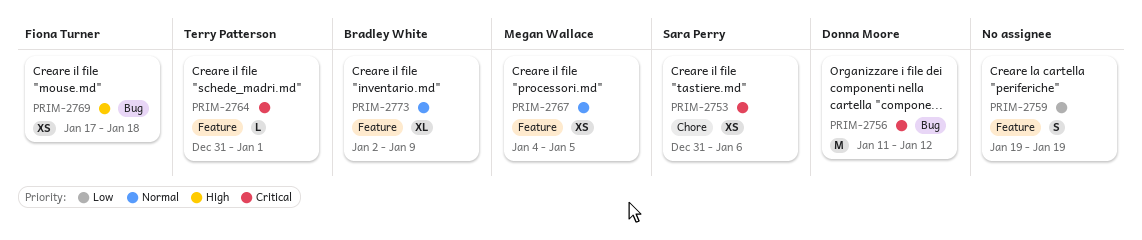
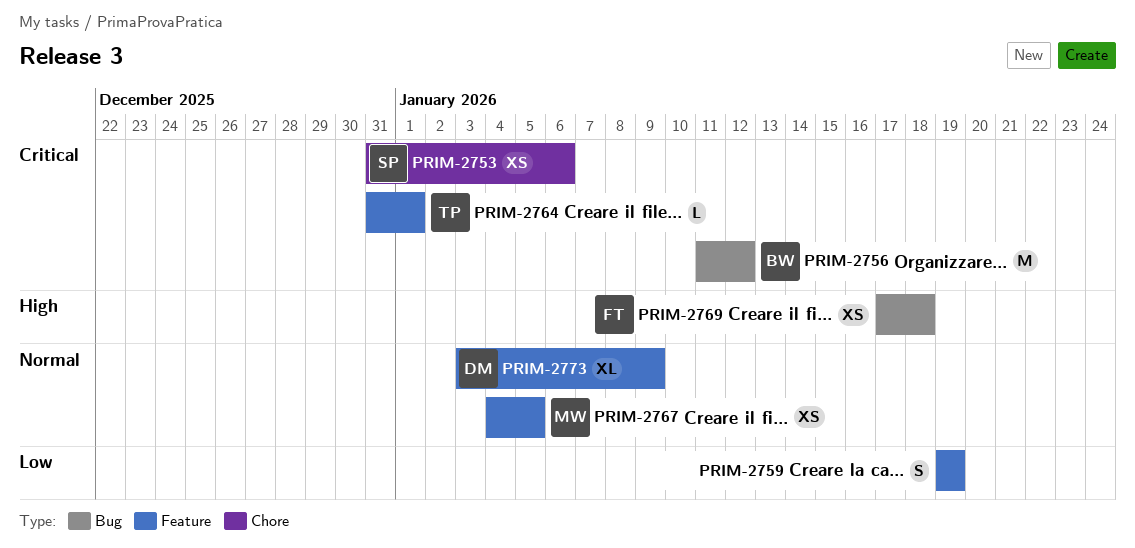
PRIM-2756, owner: Donna Moore -> Bradley White
PRIM-2773, owner: Bradley White -> Donna Moore
PRIM-2773, start: Jan 2 -> Jan 3

